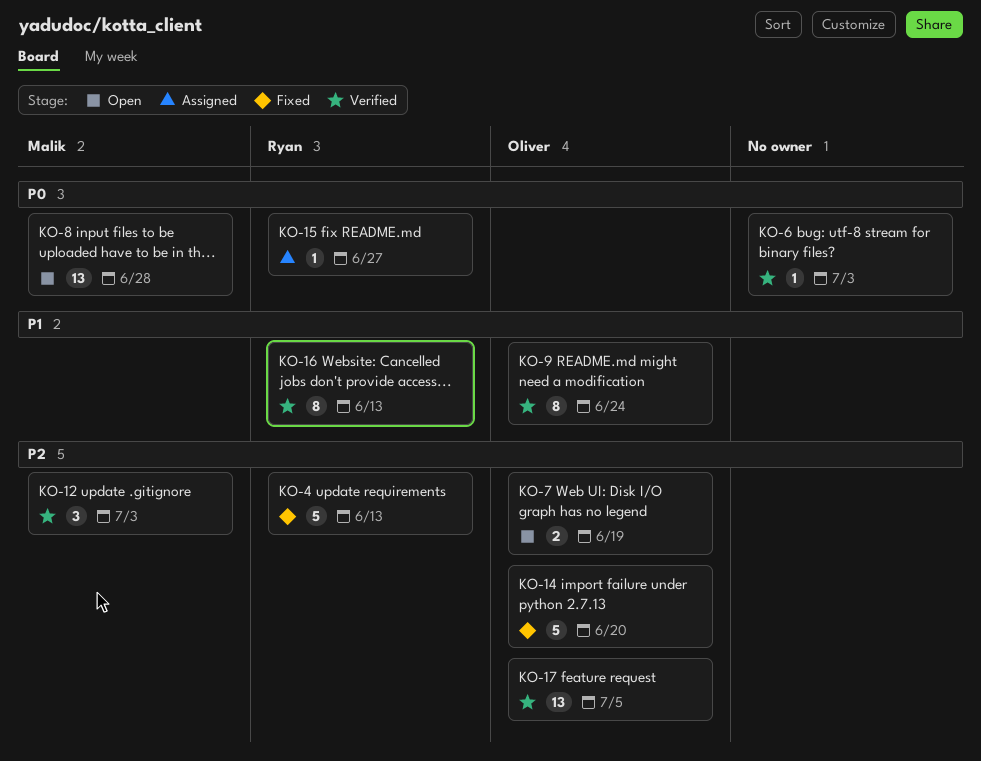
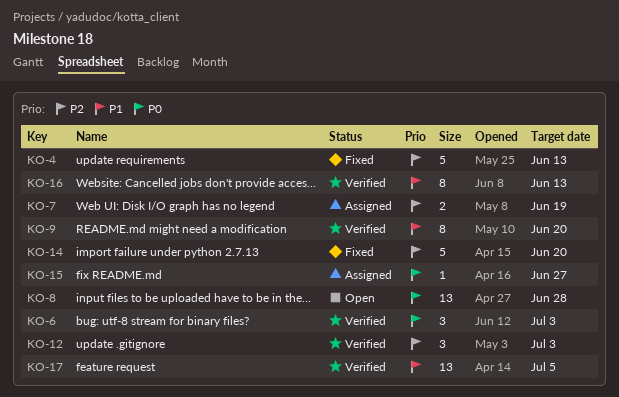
KO-6, estimate: 1 -> 3
KO-7, status: Open -> Assigned
KO-9, due: Jun 24 -> Jun 20
KO-17, priority: P2 -> P1

